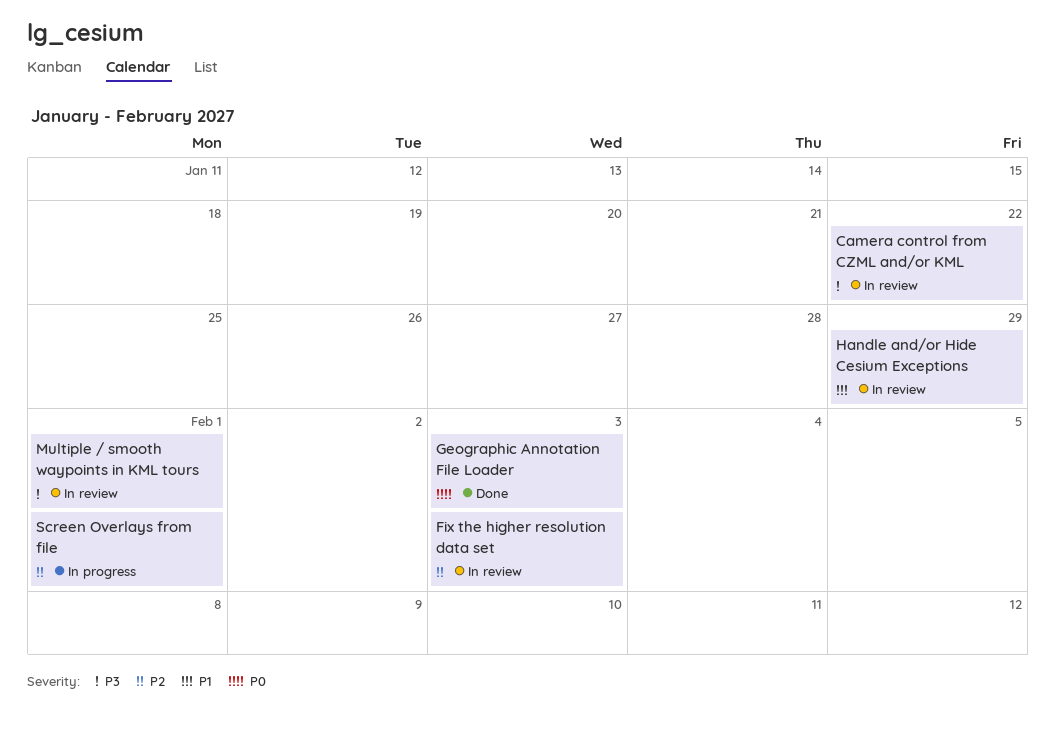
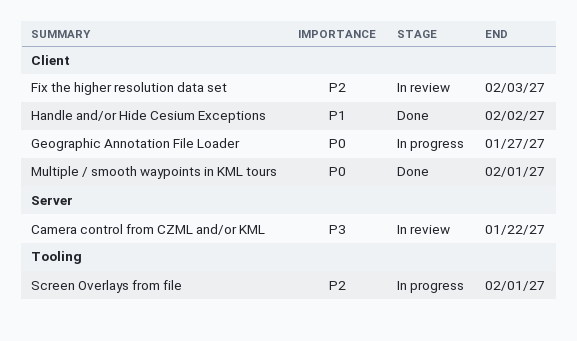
Geographic Annotation File Loader, status: Done -> In progress
Geographic Annotation File Loader, due: Feb 3 -> Jan 27
Handle and/or Hide Cesium Exceptions, status: In review -> Done
Handle and/or Hide Cesium Exceptions, due: Jan 29 -> Feb 2
Multiple / smooth waypoints in KML tours, status: In review -> Done
Multiple / smooth waypoints in KML tours, priority: P3 -> P0

